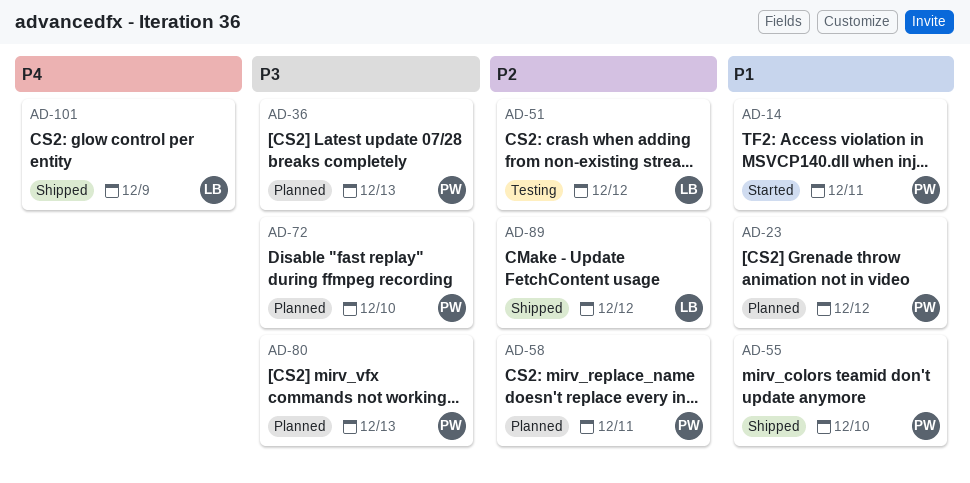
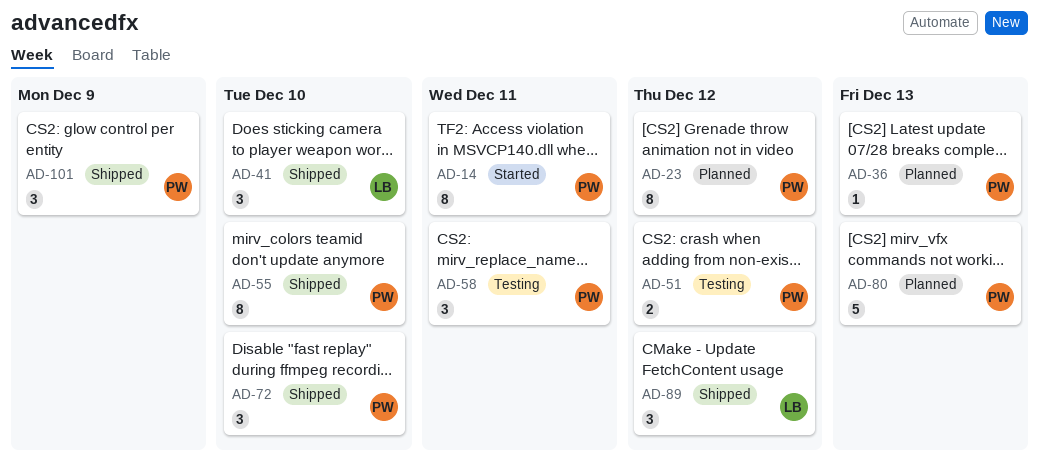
AD-41: none -> present
AD-51, owner: LB -> PW
AD-58, status: Planned -> Testing
AD-72, status: Planned -> Shipped
AD-101, owner: LB -> PW

